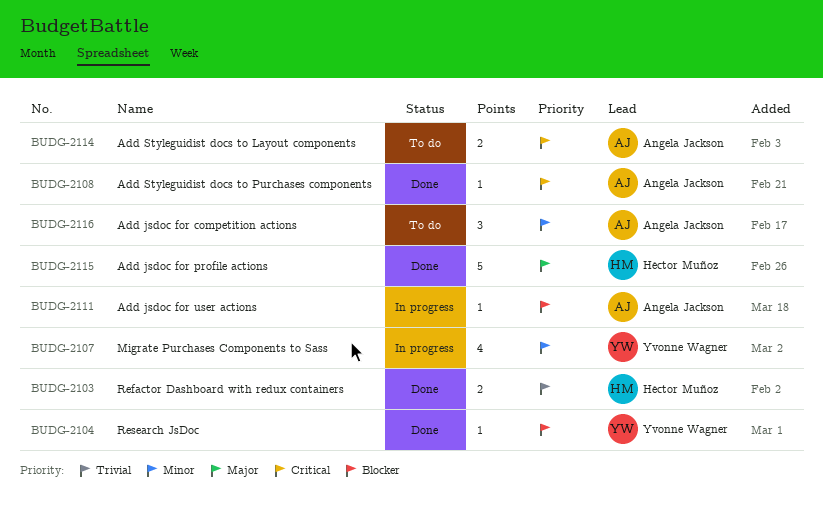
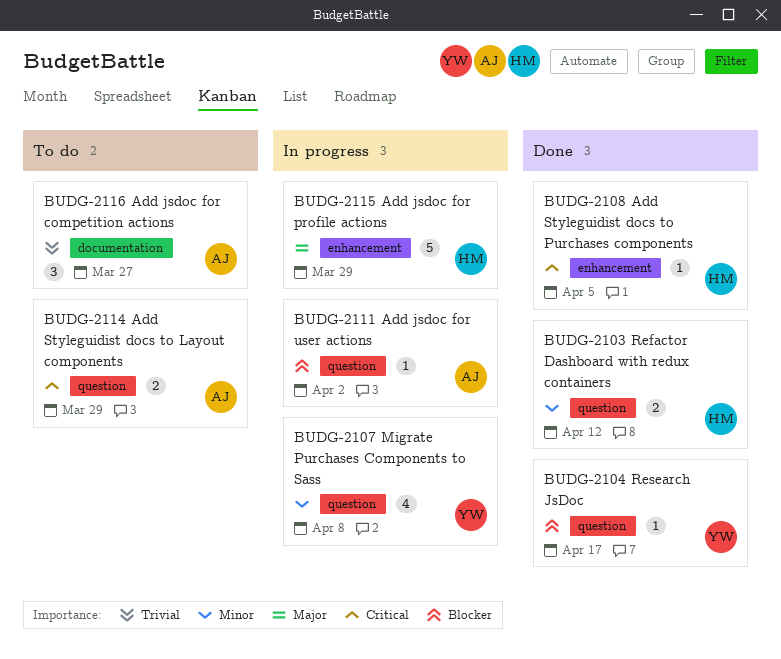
BUDG-2103, priority: Trivial -> Minor
BUDG-2108, owner: Angela Jackson -> Héctor Muñoz
BUDG-2115, status: Done -> In progress
BUDG-2116, priority: Minor -> Trivial

